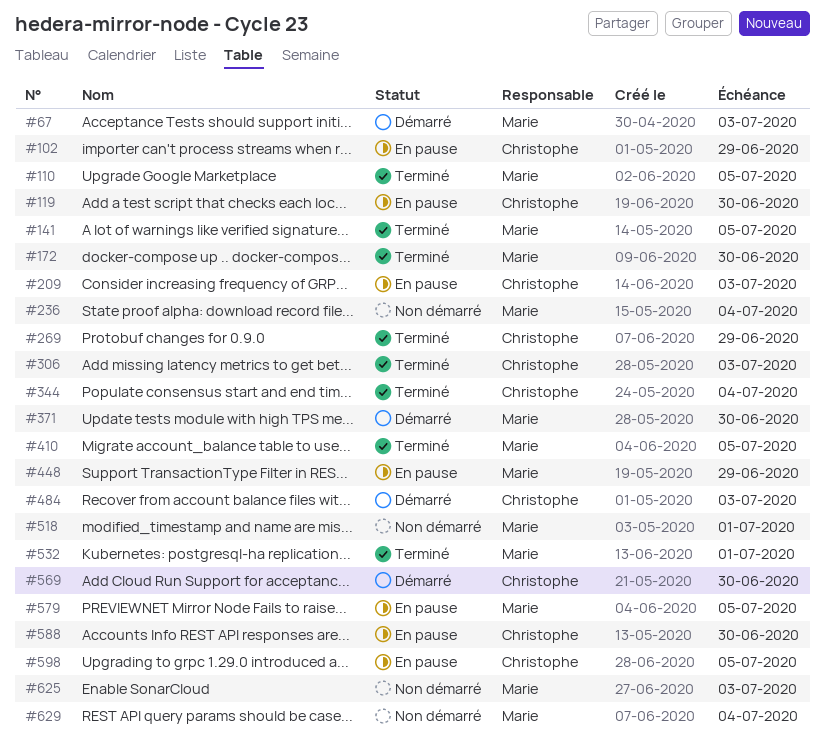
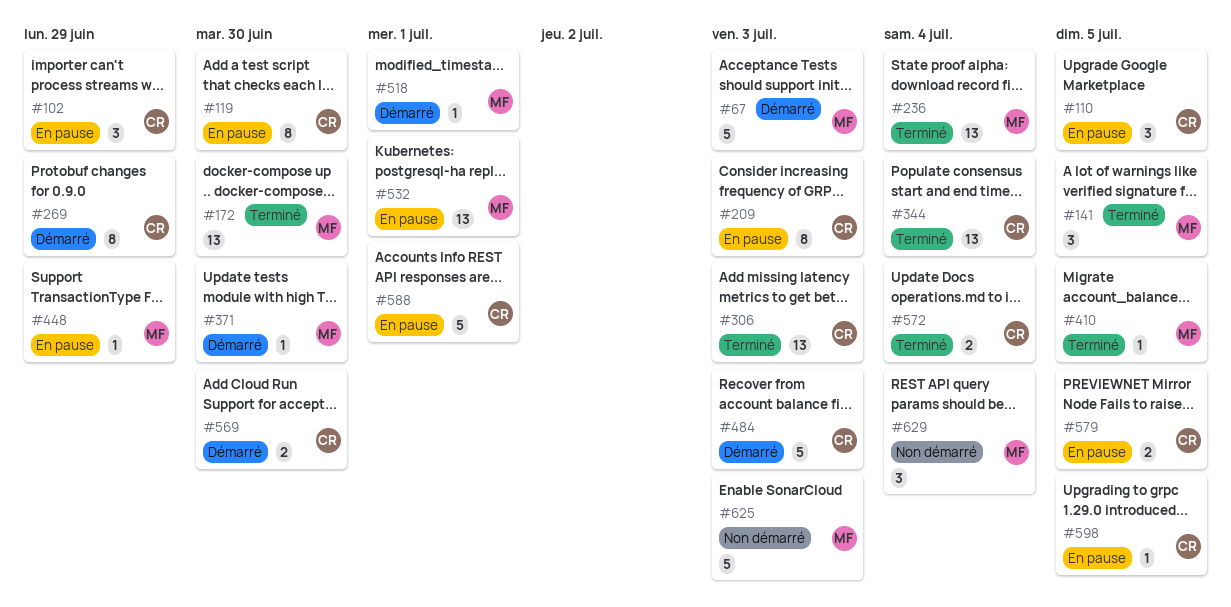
#110, status: Terminé -> En pause
#110, owner: Marie -> Christophe
#236, status: Non démarré -> Terminé
#269, status: Terminé -> Démarré
#518, status: Non démarré -> Démarré
#532, status: Terminé -> En pause
#572: none -> present
#579, owner: Marie -> Christophe
#588, due: Jun 30 -> Jul 1

